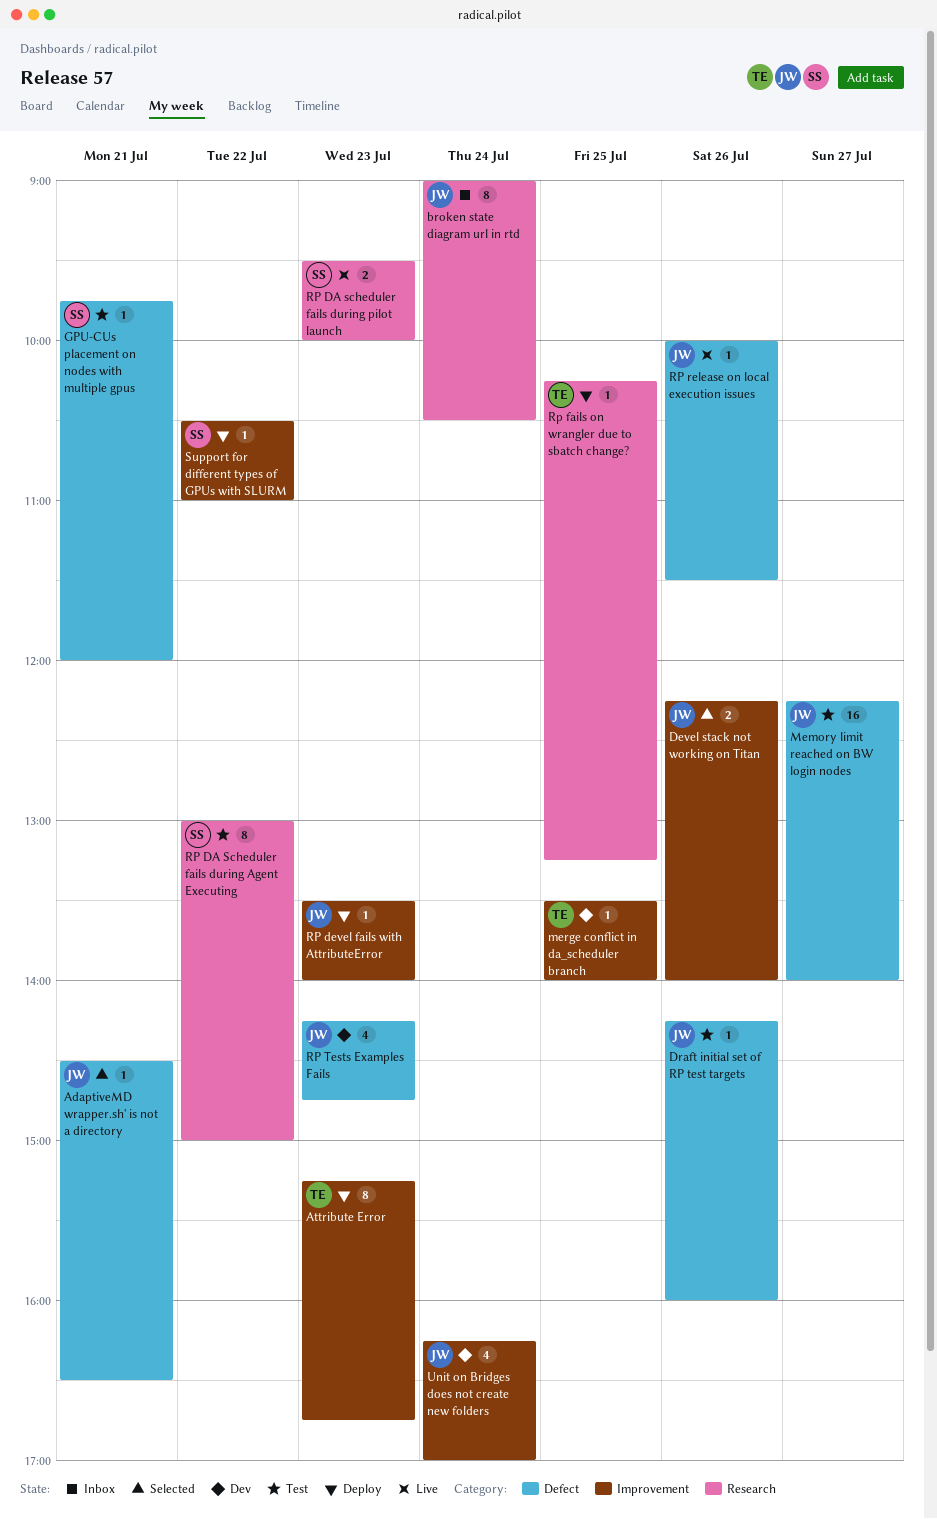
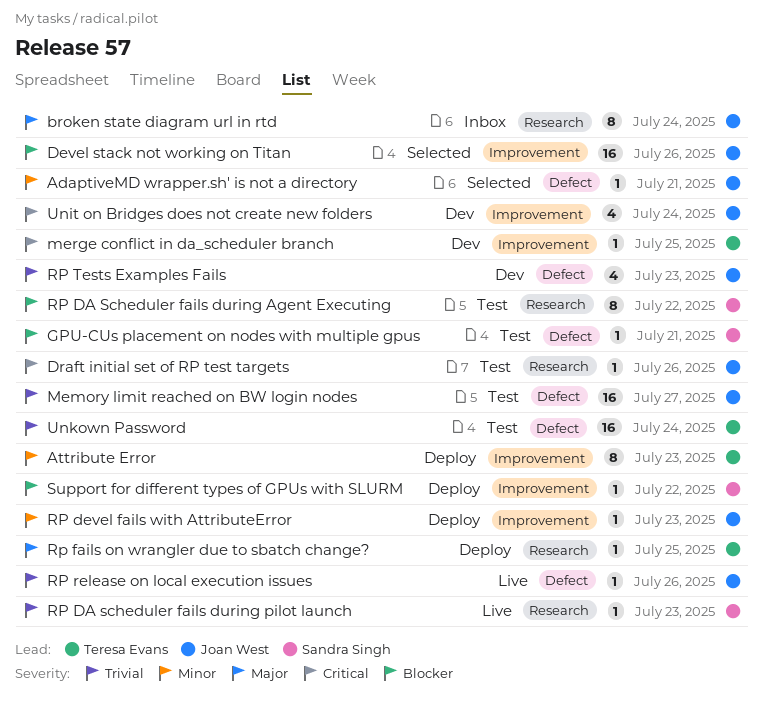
Devel stack not working on Titan, estimate: 2 -> 16
Draft initial set of RP test targets, label: Defect -> Research
RP DA scheduler fails during pilot launch, estimate: 2 -> 1
Unkown Password: none -> present

